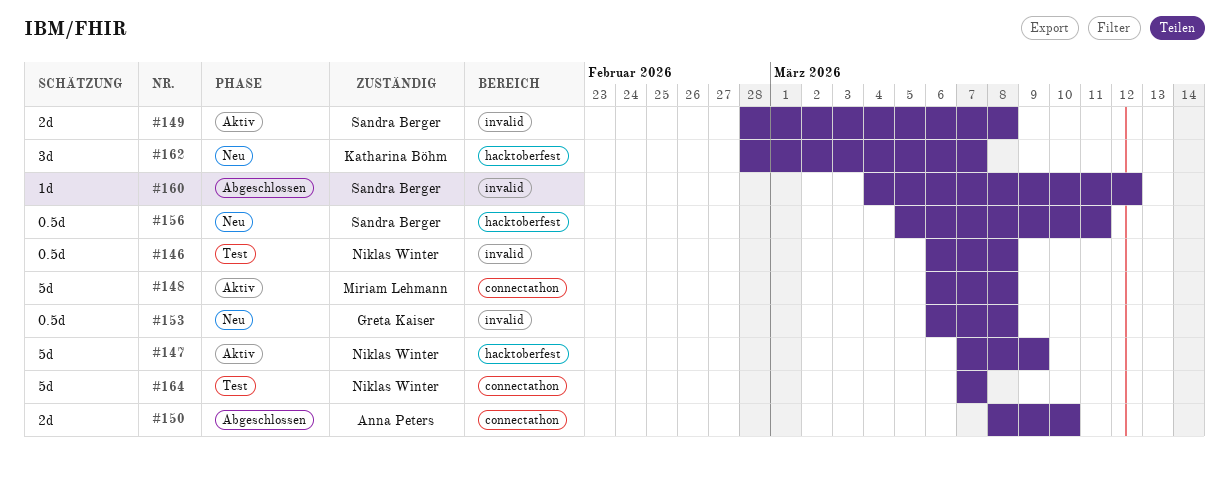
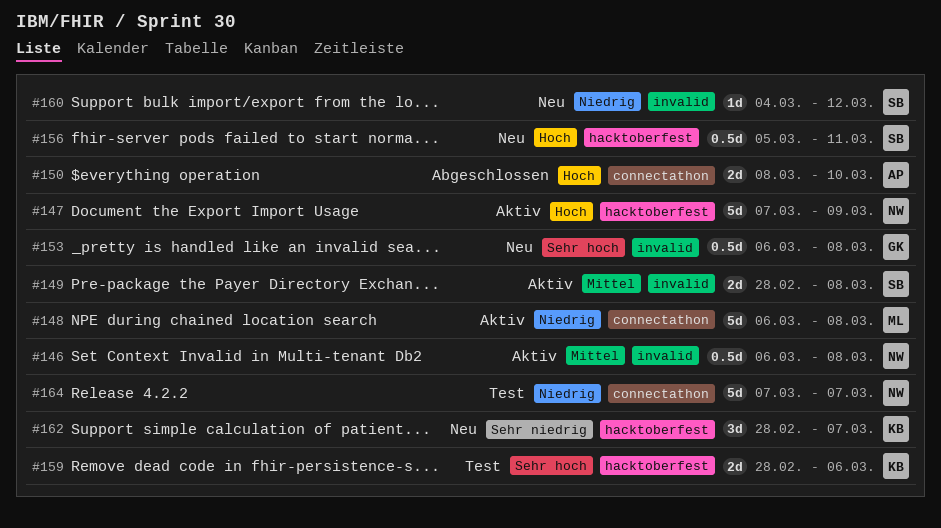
#146, status: Test -> Aktiv
#159: none -> present
#160, status: Abgeschlossen -> Neu

